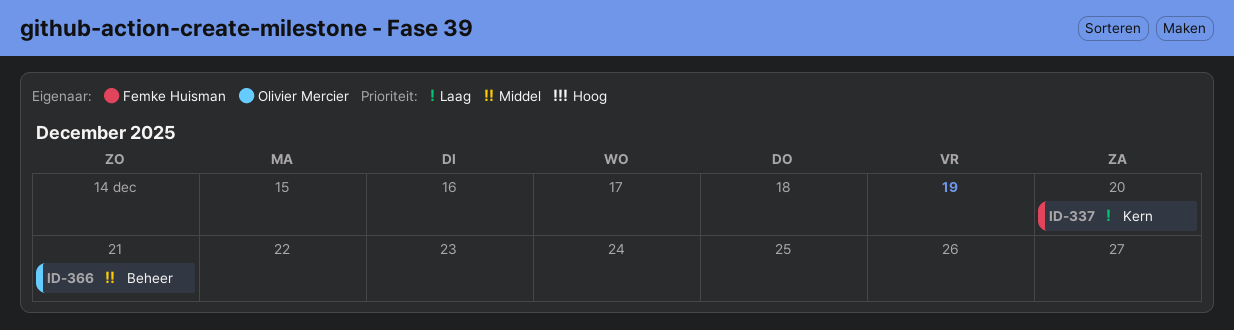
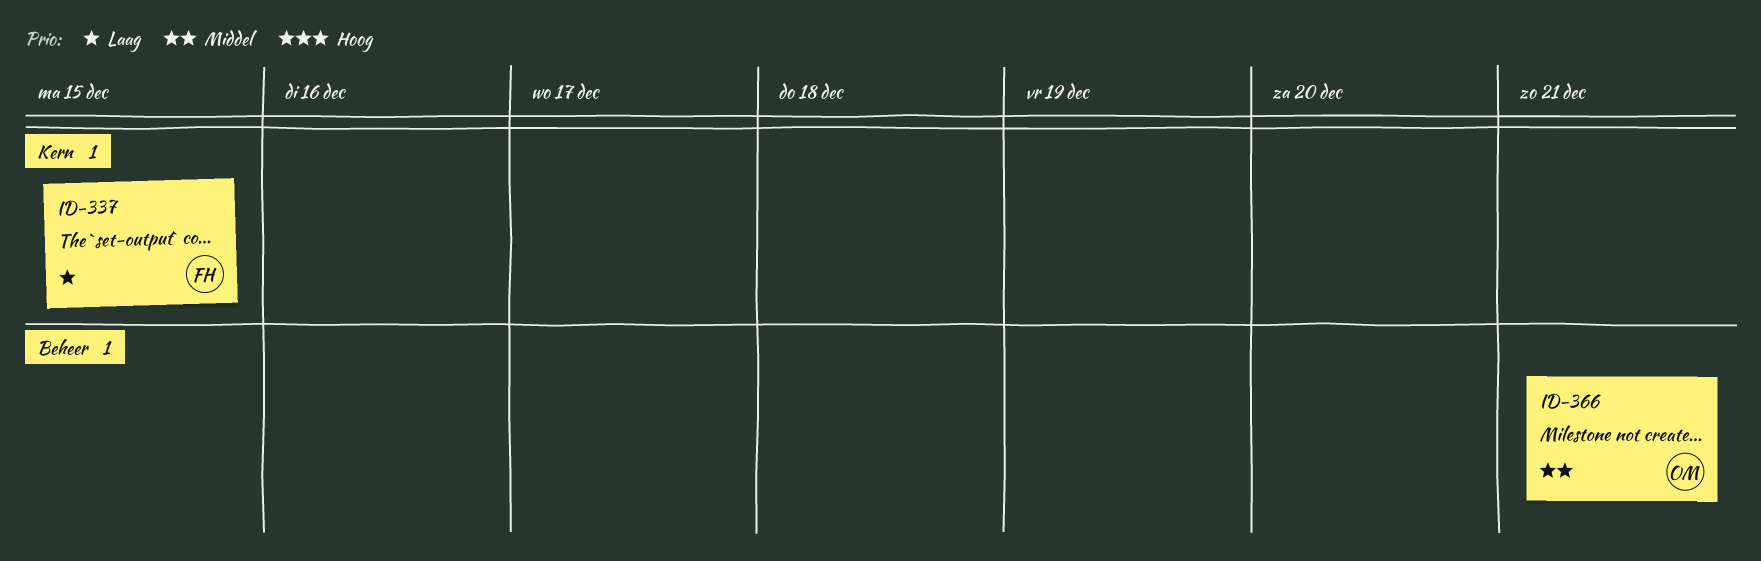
ID-337, due: Dec 20 -> Dec 15

